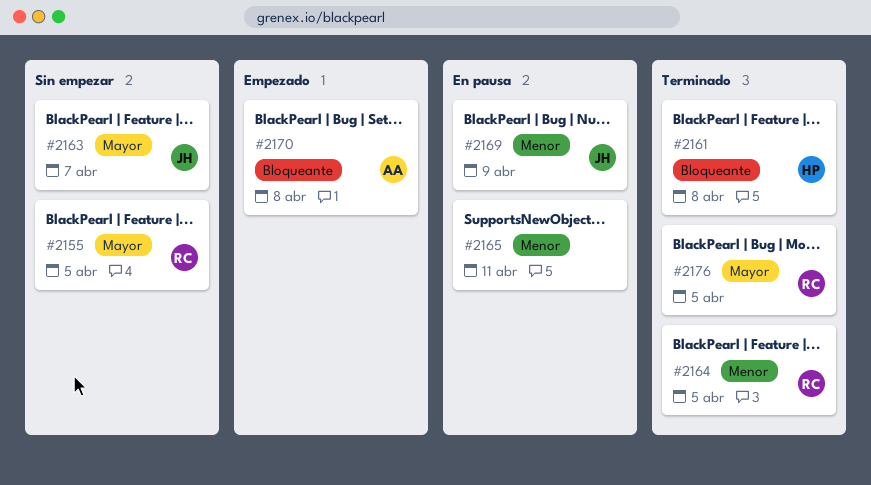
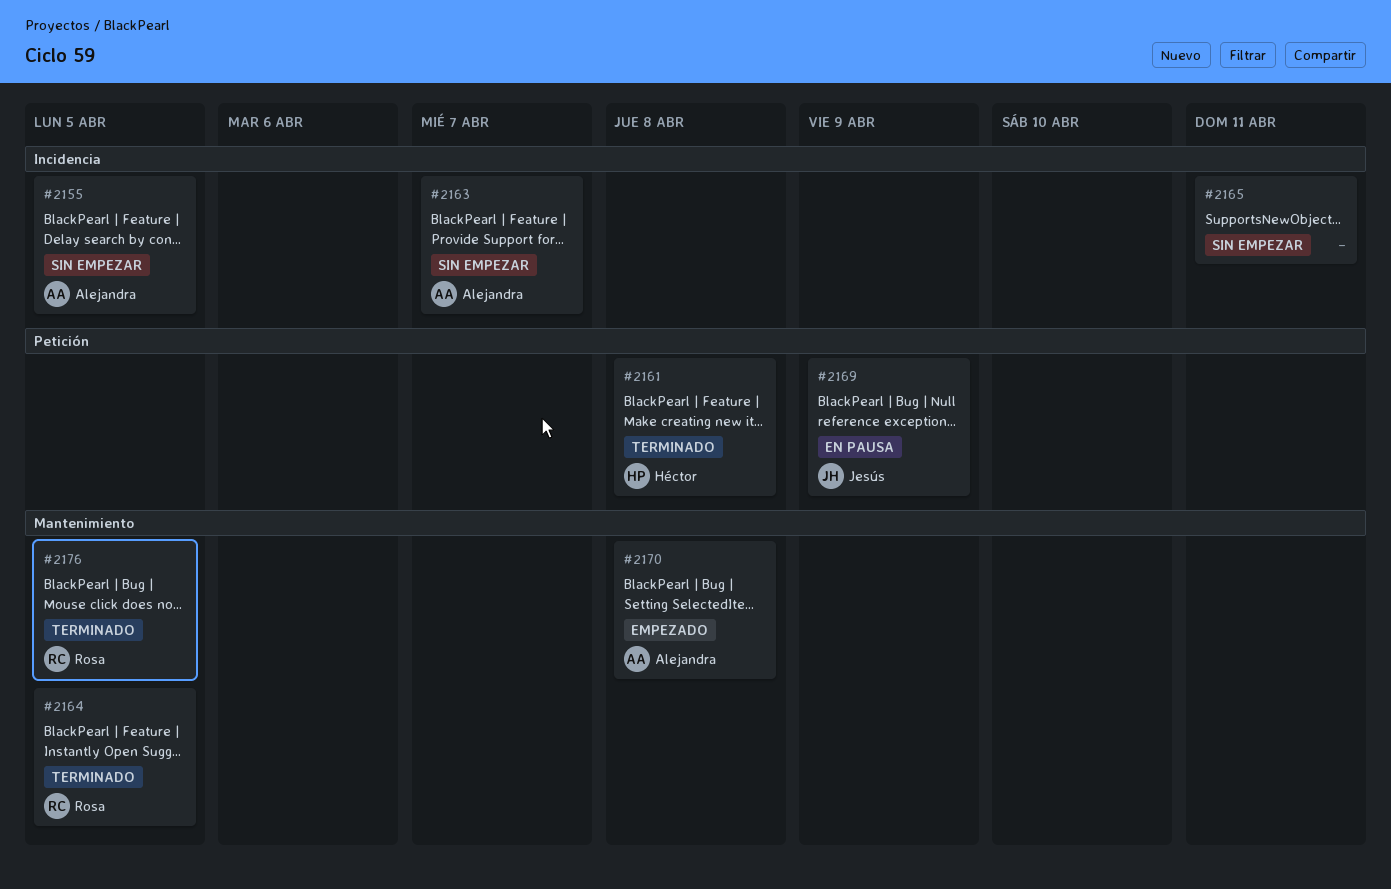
#2155, owner: Rosa -> Alejandra
#2163, owner: Jesús -> Alejandra
#2165, status: En pausa -> Sin empezar

